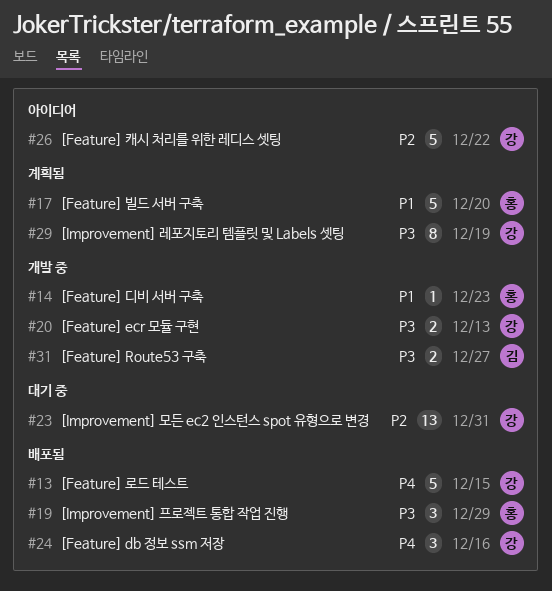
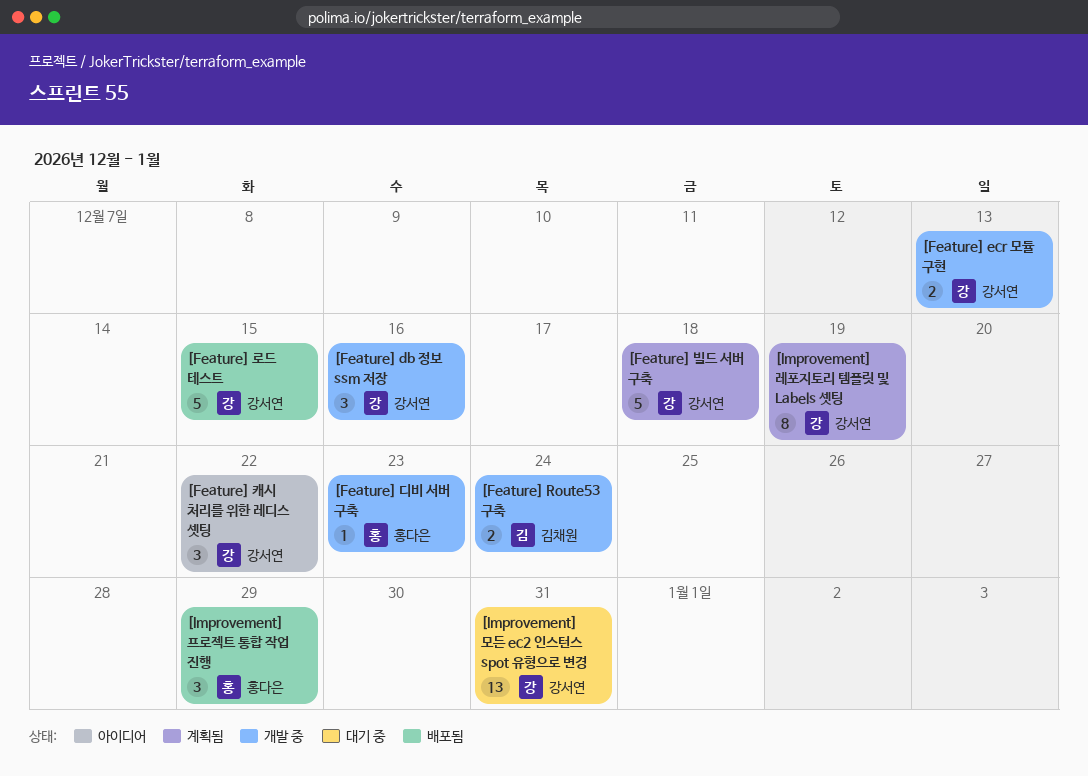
[Feature] db 정보 ssm 저장, status: 배포됨 -> 개발 중
[Feature] Route53 구축, due: Dec 27 -> Dec 24
[Feature] 빌드 서버 구축, owner: 홍다은 -> 강서연
[Feature] 빌드 서버 구축, due: Dec 20 -> Dec 18
[Feature] 캐시 처리를 위한 레디스 셋팅, estimate: 5 -> 3

